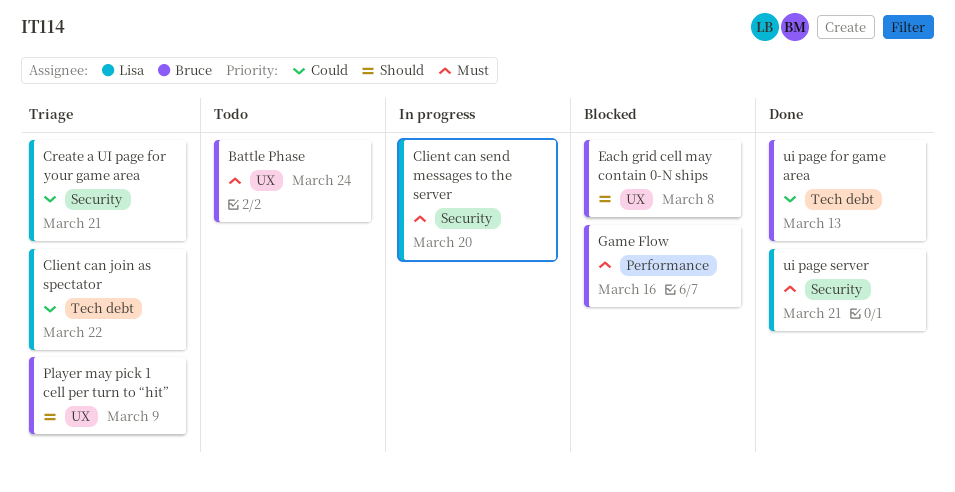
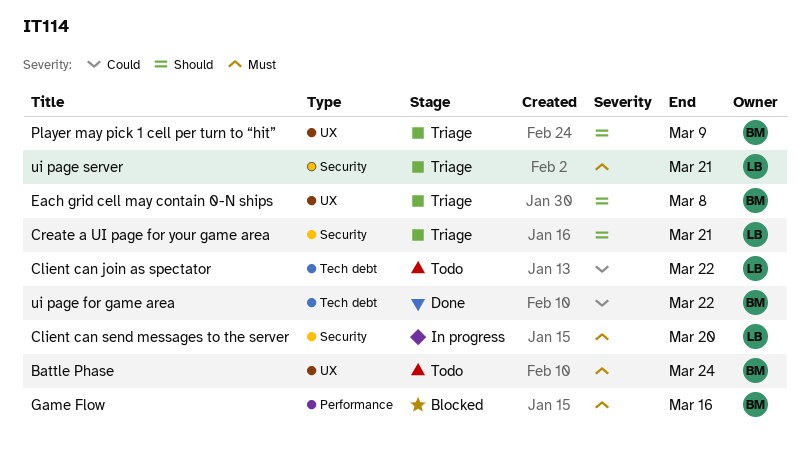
Client can join as spectator, status: Triage -> Todo
Create a UI page for your game area, priority: Could -> Should
Each grid cell may contain 0-N ships, status: Blocked -> Triage
ui page for game area, due: Mar 13 -> Mar 22
ui page server, status: Done -> Triage

